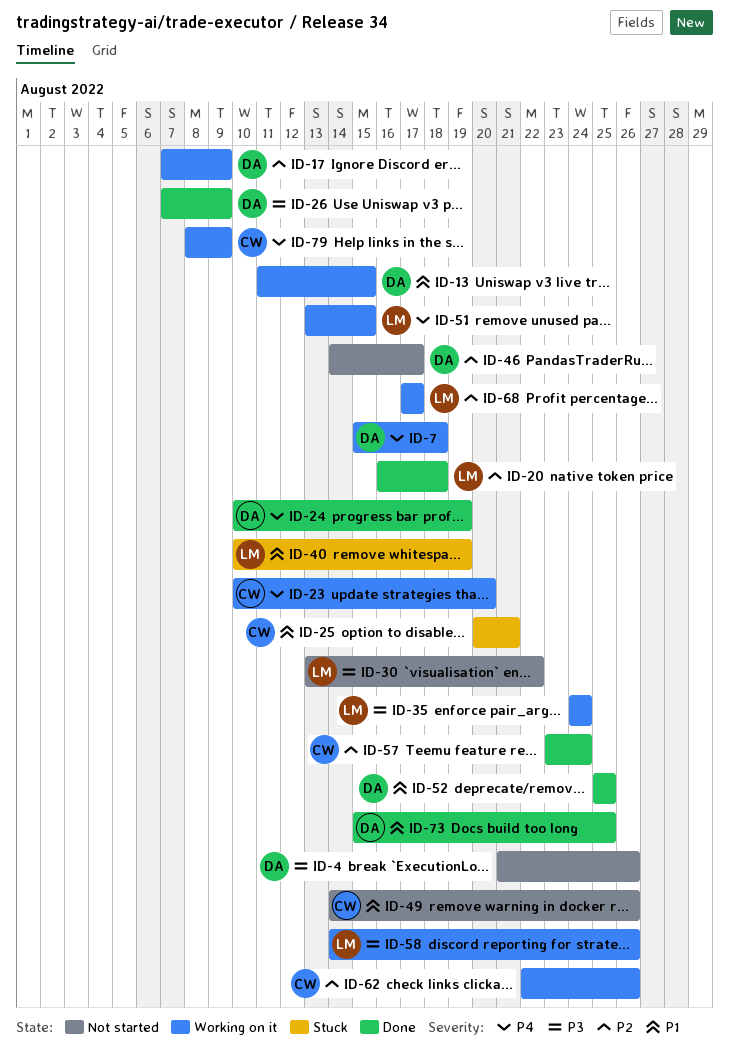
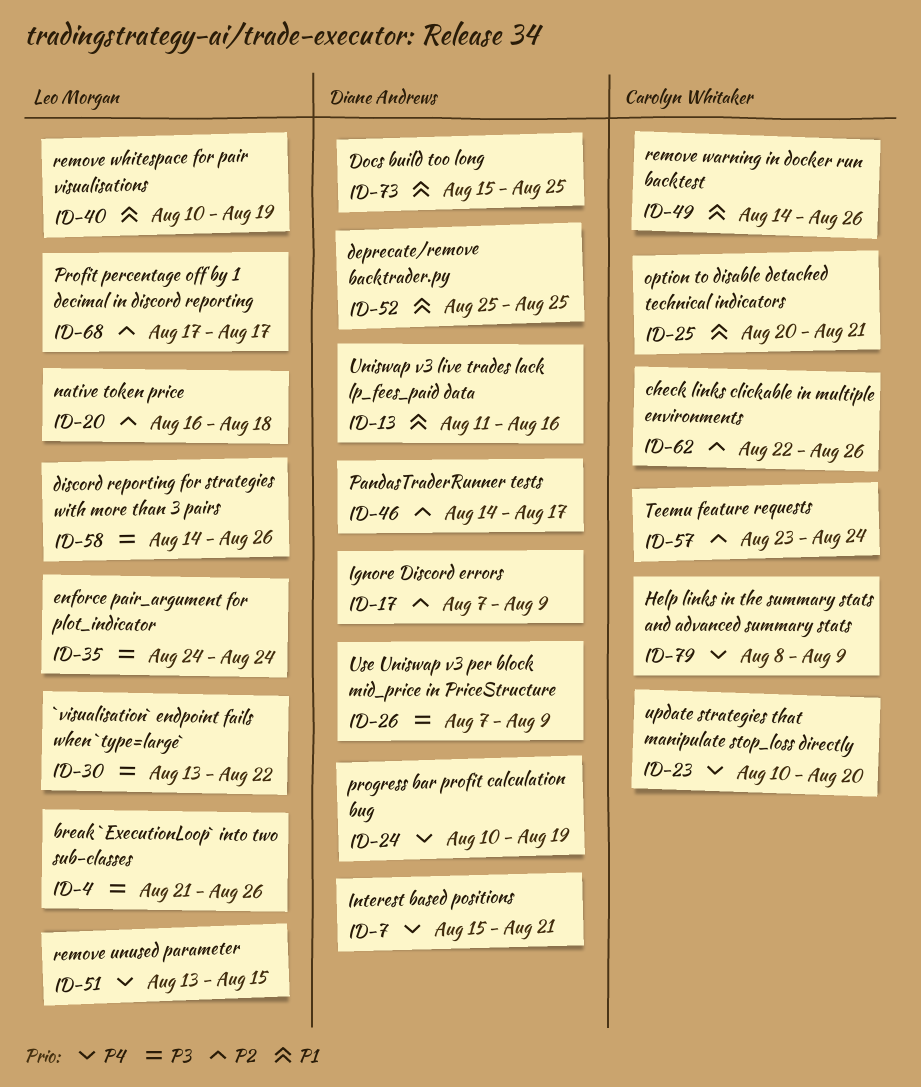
ID-4, owner: Diane Andrews -> Leo Morgan
ID-7, due: Aug 18 -> Aug 21
ID-13, due: Aug 15 -> Aug 16

